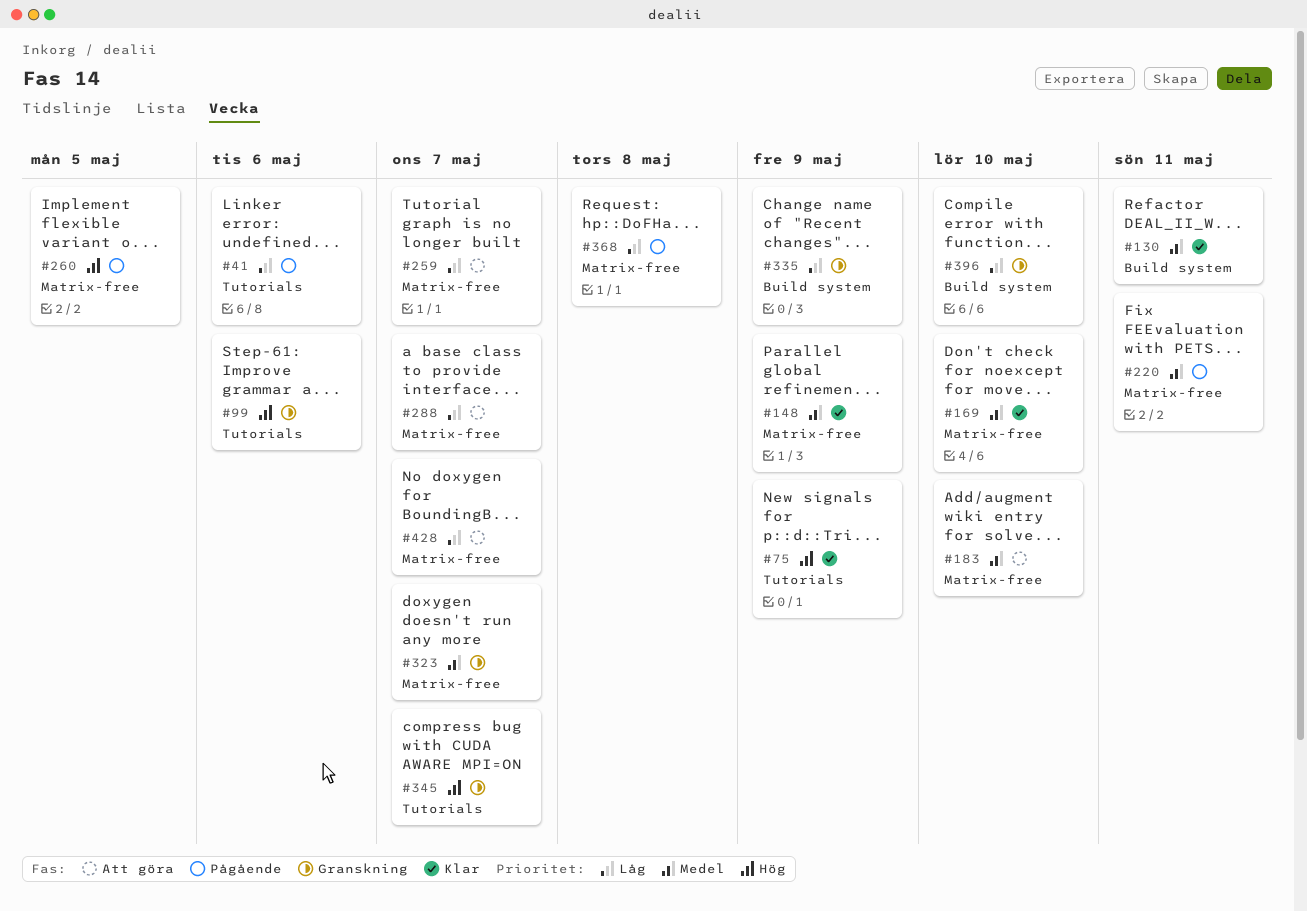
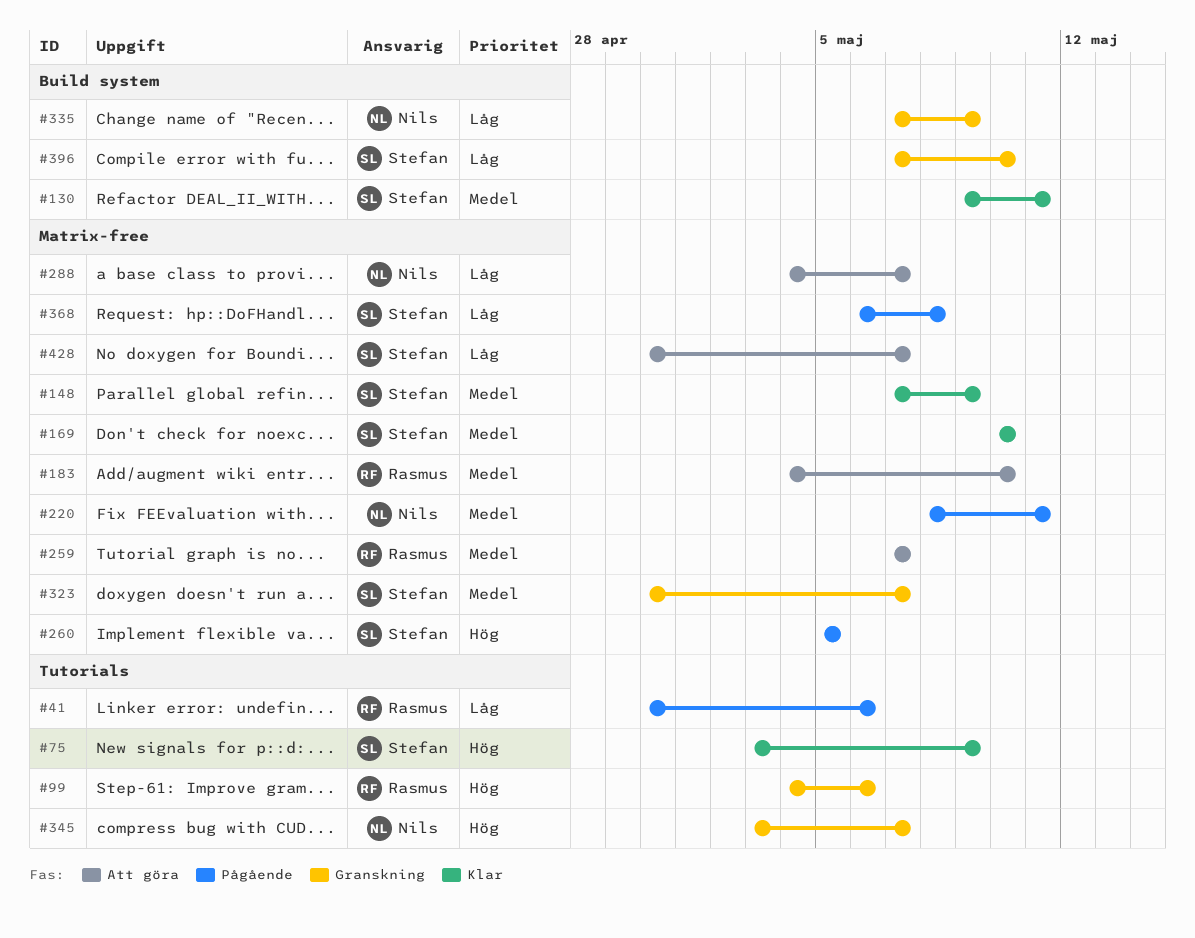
#259, priority: Låg -> Medel

